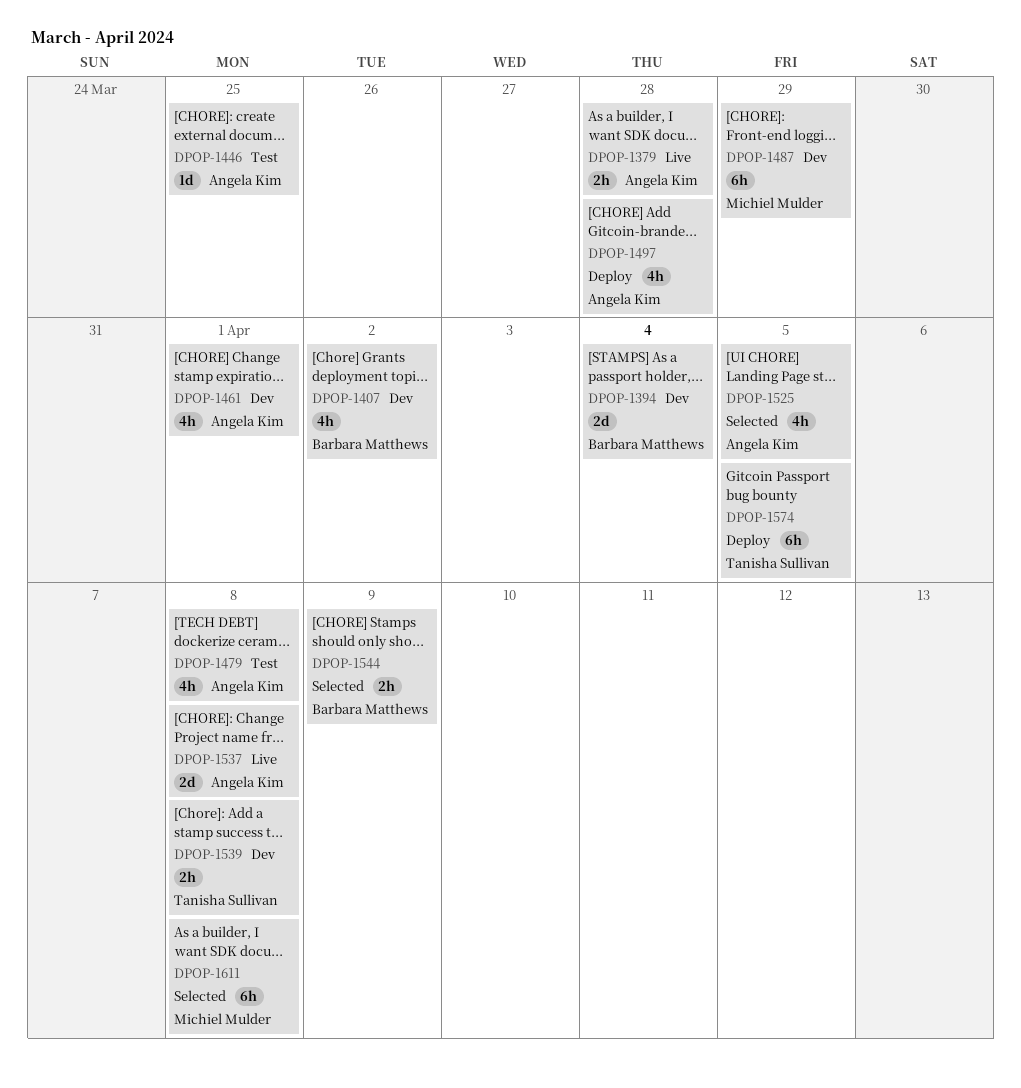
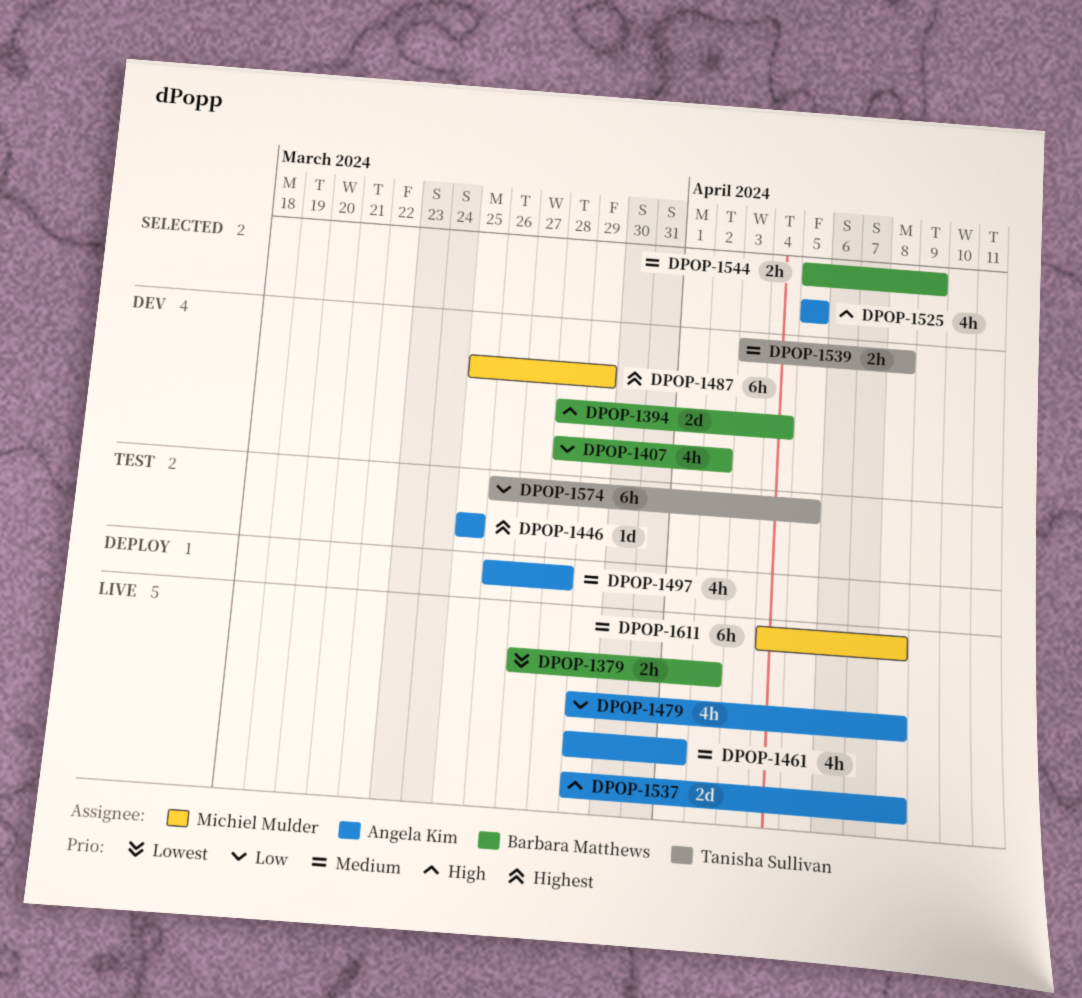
DPOP-1379, owner: Angela Kim -> Barbara Matthews
DPOP-1379, due: Mar 28 -> Apr 2
DPOP-1461, status: Dev -> Live
DPOP-1479, status: Test -> Live
DPOP-1574, status: Deploy -> Test
DPOP-1611, status: Selected -> Live

